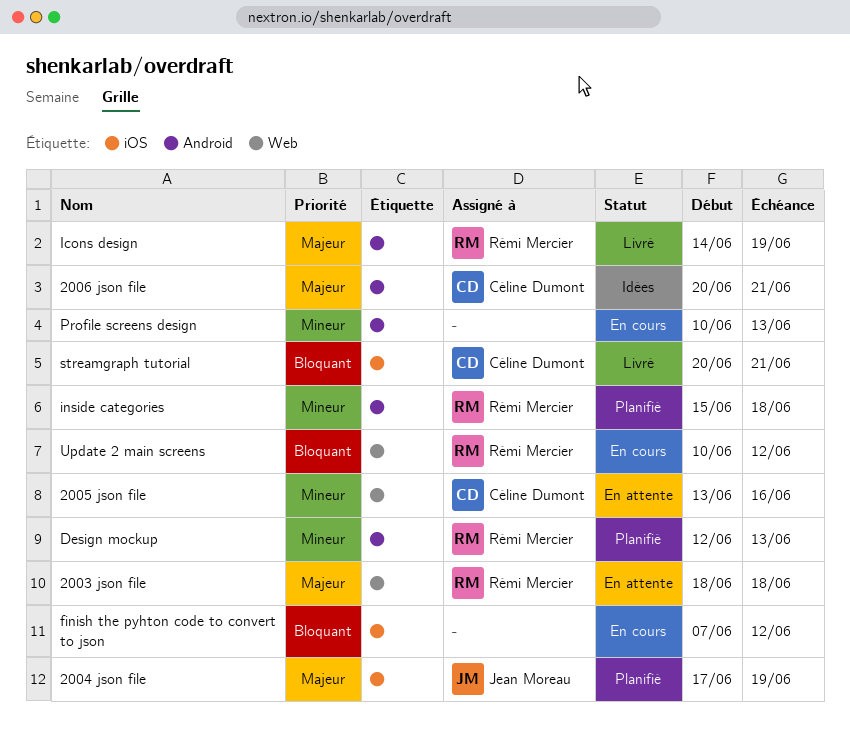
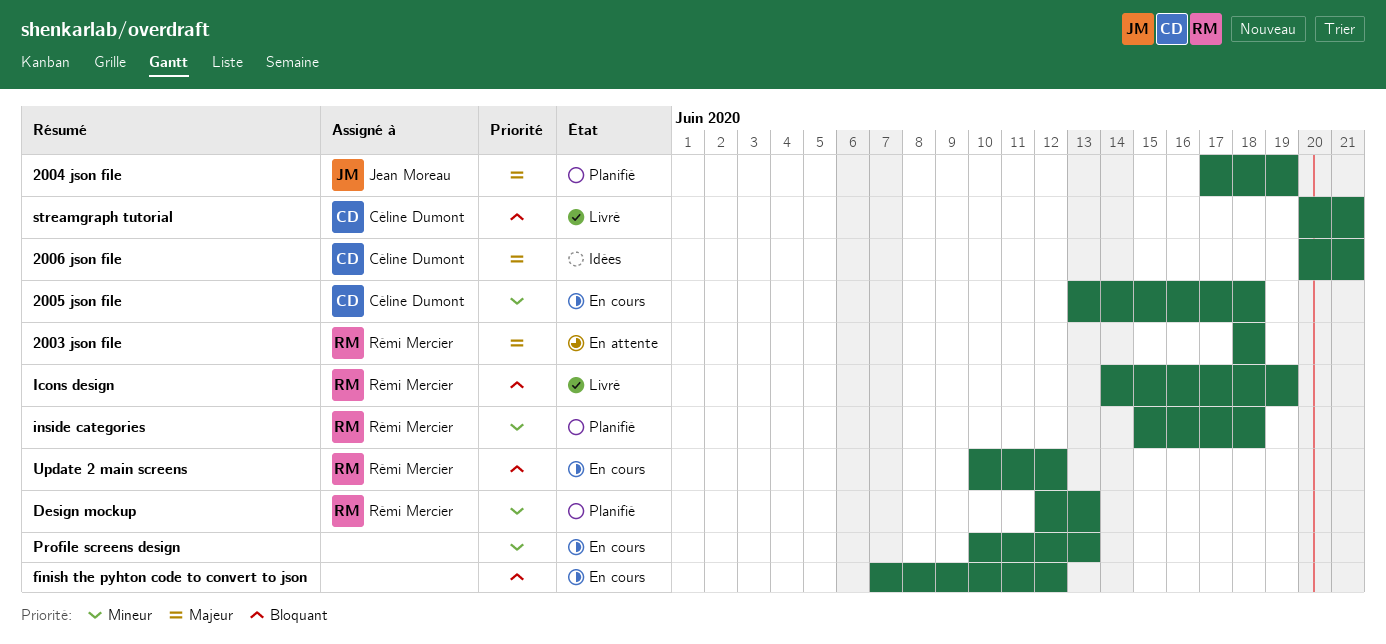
2005 json file, status: En attente -> En cours
2005 json file, due: Jun 16 -> Jun 18
Icons design, priority: Majeur -> Bloquant

